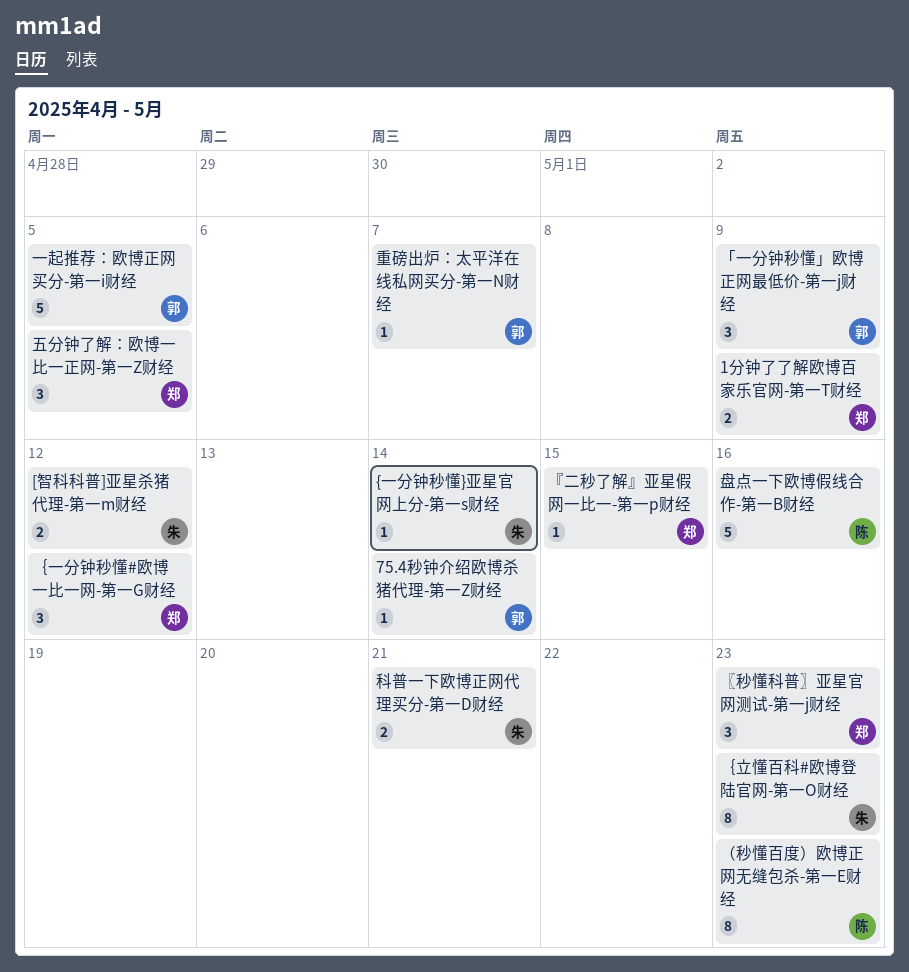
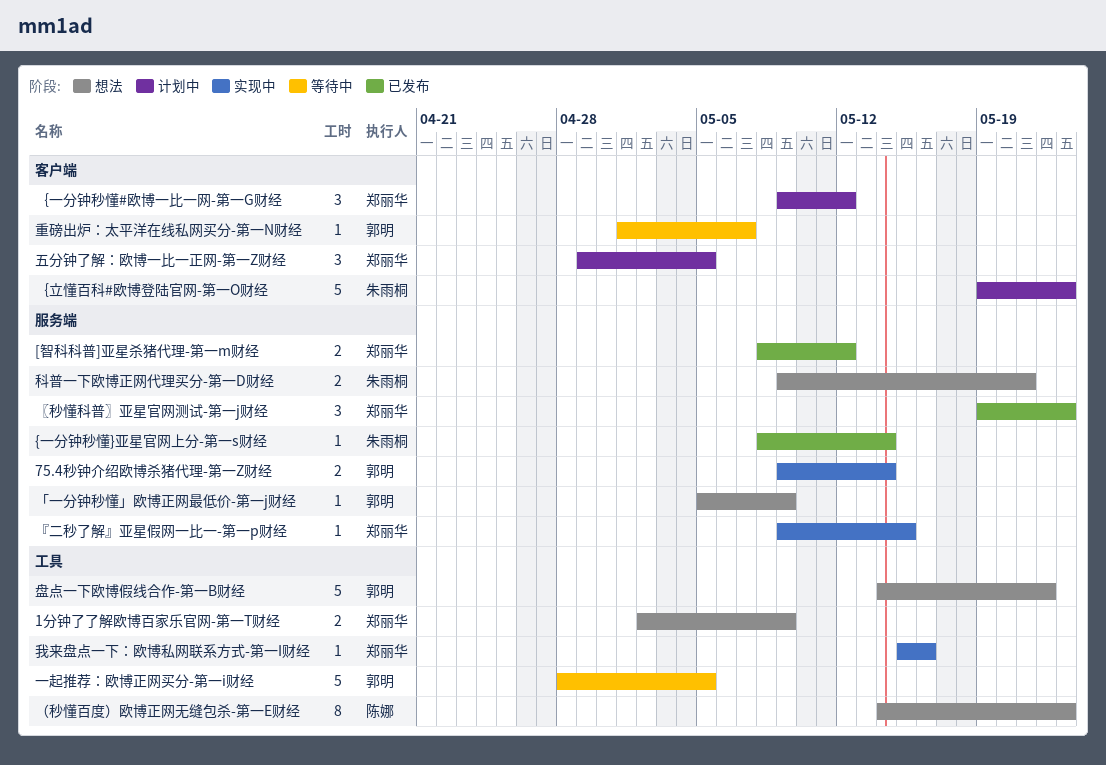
75.4秒钟介绍欧博杀猪代理-第一Z财经, estimate: 1 -> 2
[智科科普]亚星杀猪代理-第一m财经, owner: 朱雨桐 -> 郑丽华
「一分钟秒懂」欧博正网最低价-第一j财经, estimate: 3 -> 1
我来盘点一下：欧博私网联系方式-第一I财经: none -> present
盘点一下欧博假线合作-第一B财经, owner: 陈娜 -> 郭明
盘点一下欧博假线合作-第一B财经, due: May 16 -> May 22
｛立懂百科#欧博登陆官网-第一O财经, estimate: 8 -> 5

